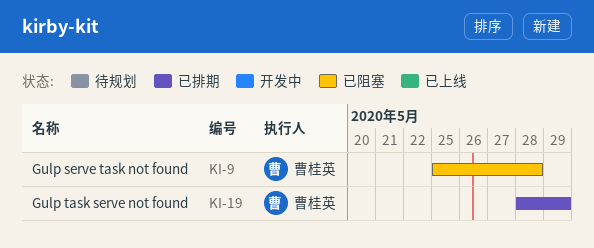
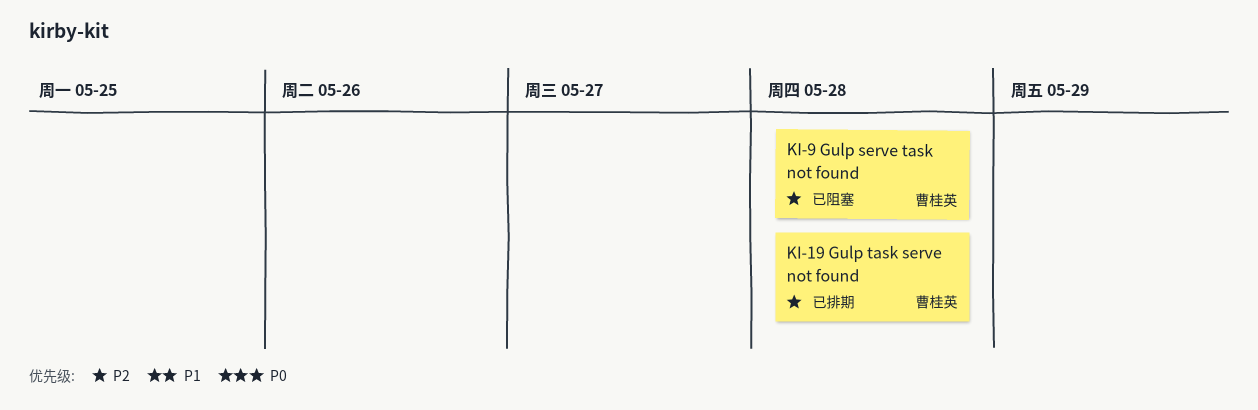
KI-19, due: May 29 -> May 28

